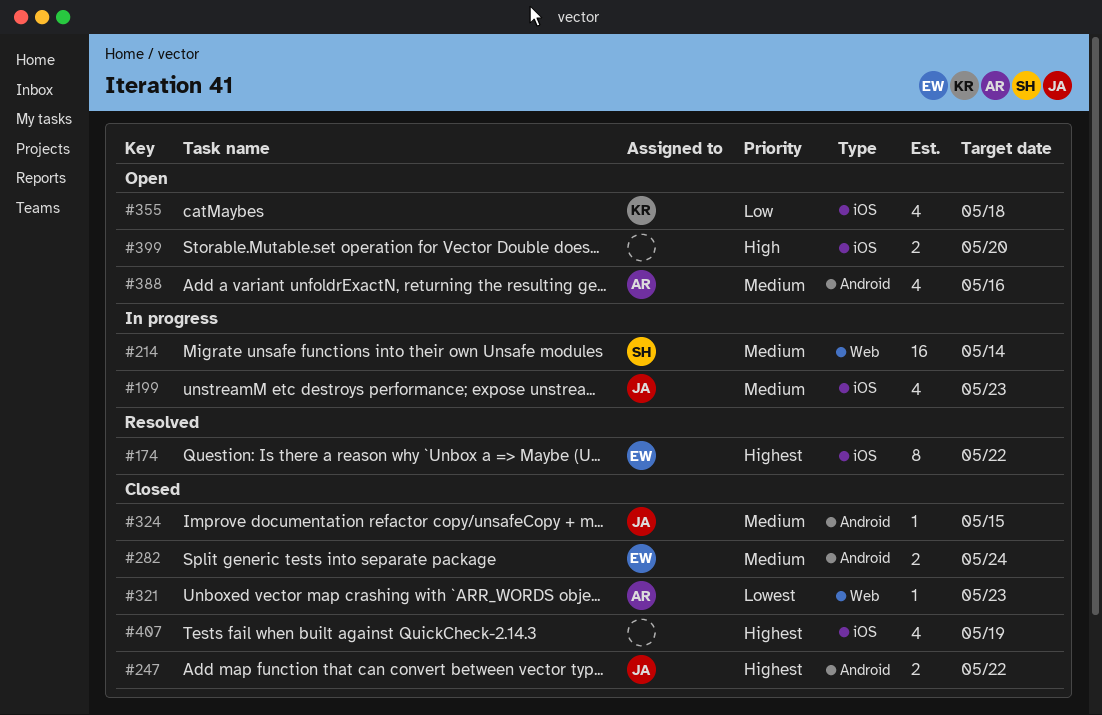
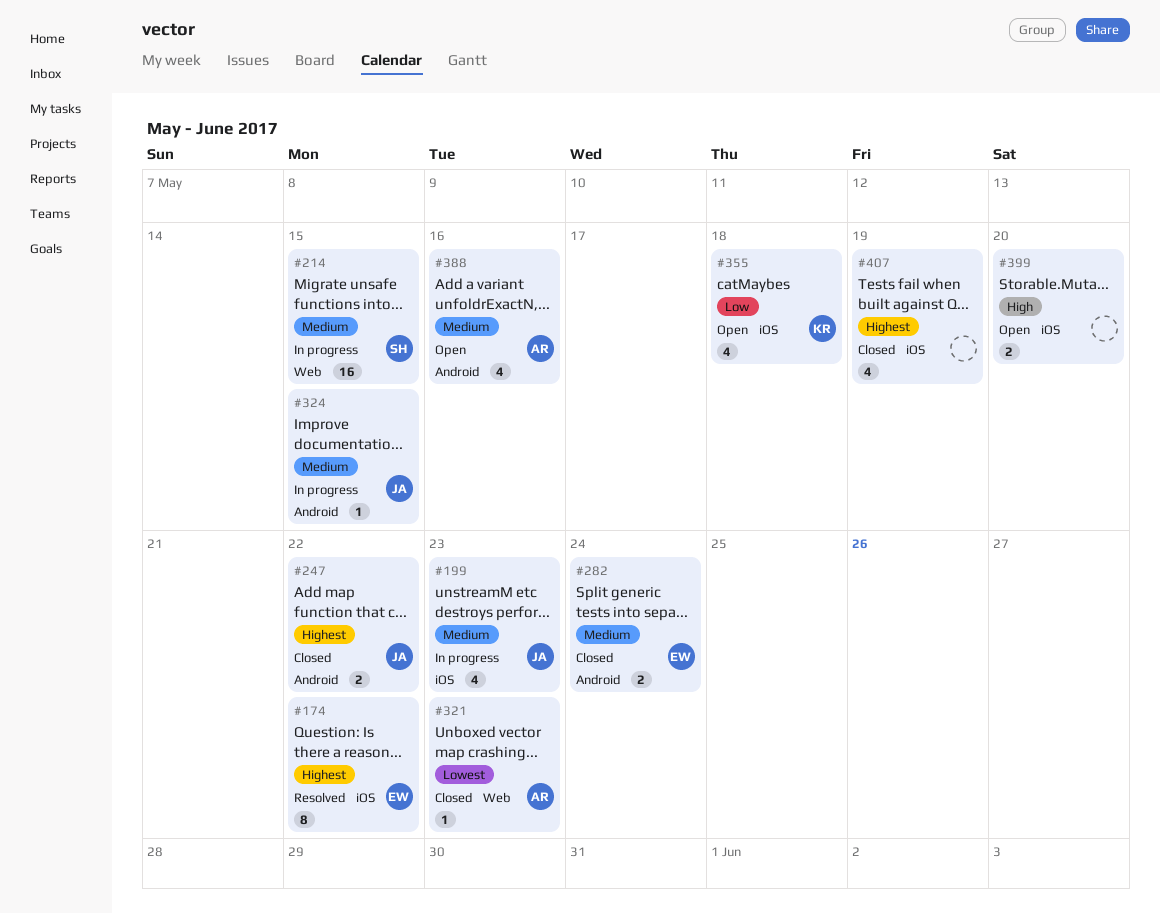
#214, due: May 14 -> May 15
#324, status: Closed -> In progress

